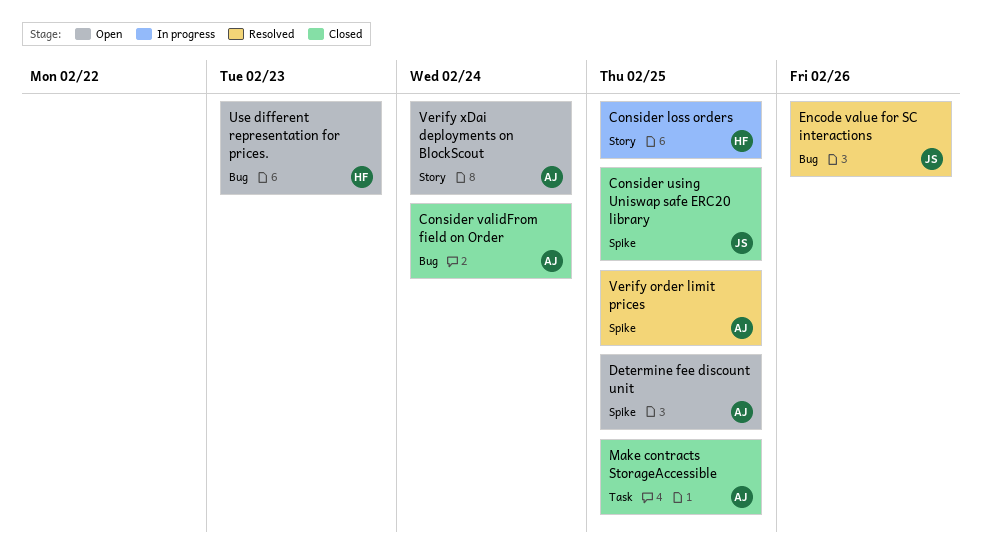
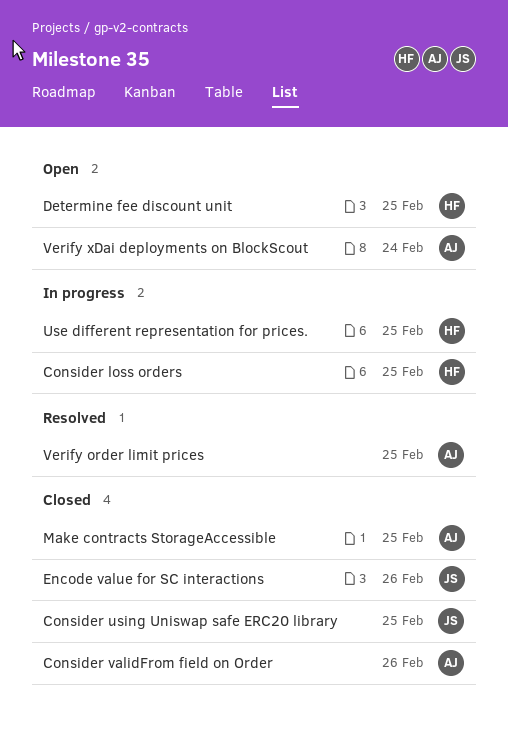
Consider validFrom field on Order, due: Feb 24 -> Feb 26
Determine fee discount unit, owner: AJ -> HF
Encode value for SC interactions, status: Resolved -> Closed
Use different representation for prices., status: Open -> In progress
Use different representation for prices., due: Feb 23 -> Feb 25

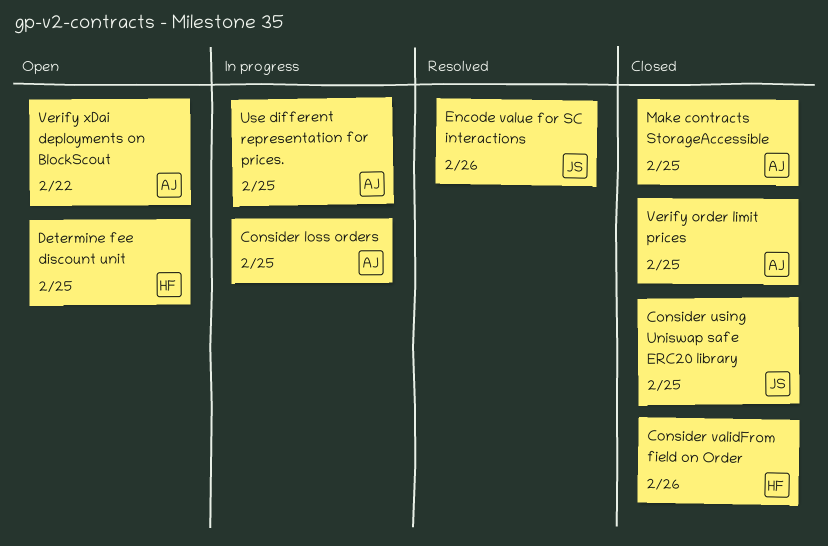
Consider loss orders, owner: HF -> AJ
Consider validFrom field on Order, owner: AJ -> HF
Encode value for SC interactions, status: Closed -> Resolved
Use different representation for prices., owner: HF -> AJ
Verify order limit prices, status: Resolved -> Closed
Verify xDai deployments on BlockScout, due: Feb 24 -> Feb 22

